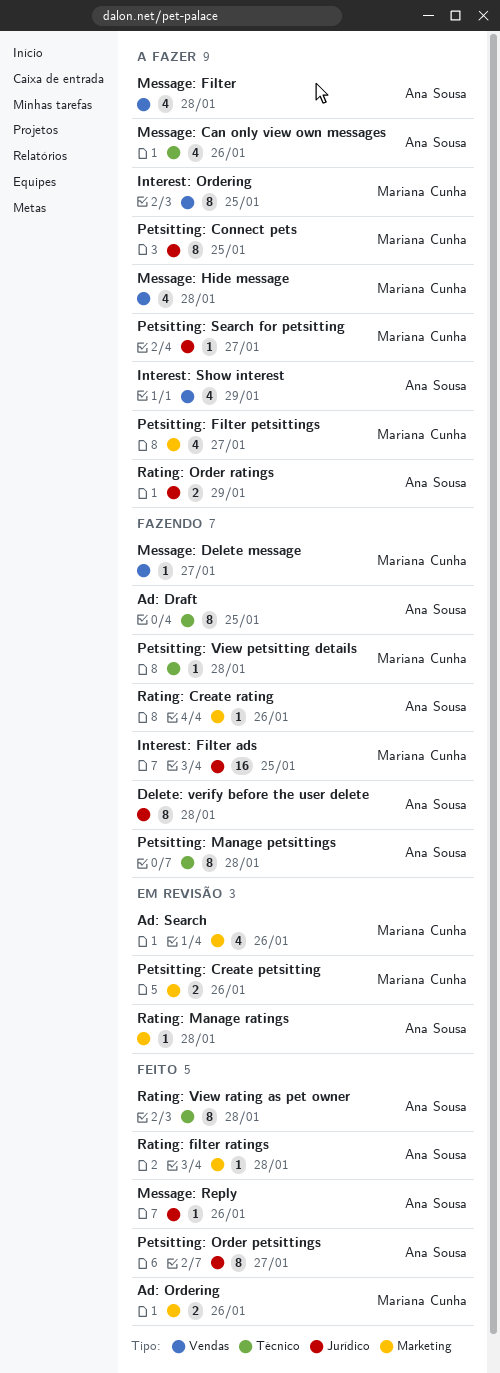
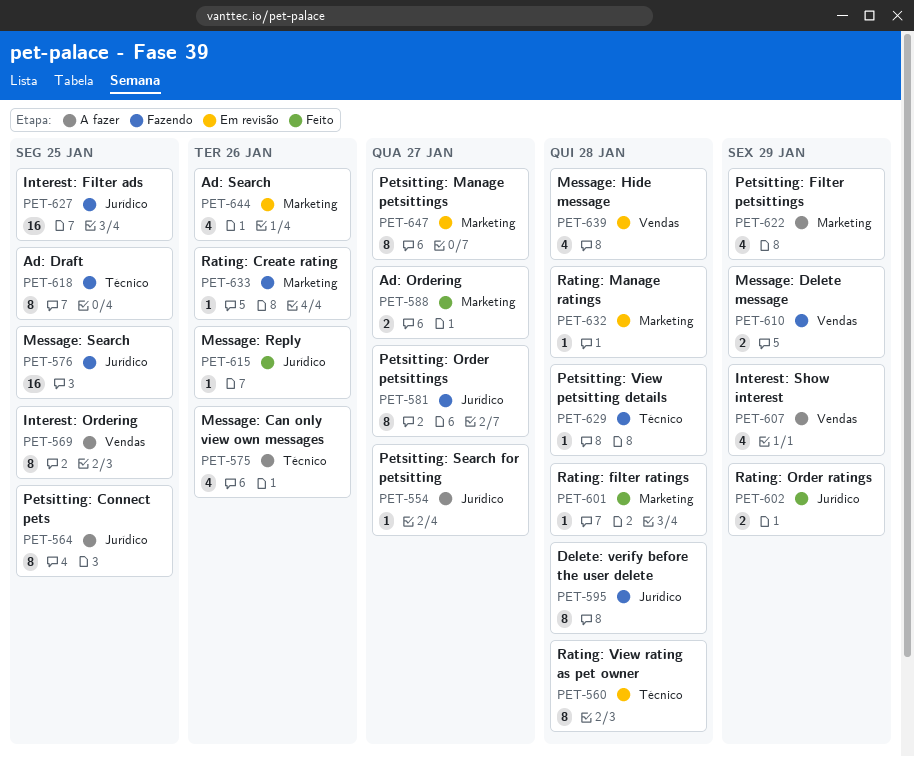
Ad: Ordering, due: Jan 26 -> Jan 27
Message: Delete message, estimate: 1 -> 2
Message: Delete message, due: Jan 27 -> Jan 29
Message: Filter: present -> none
Message: Hide message, status: A fazer -> Em revisão
Message: Search: none -> present
Petsitting: Create petsitting: present -> none
Petsitting: Filter petsittings, due: Jan 27 -> Jan 29
Petsitting: Manage petsittings, status: Fazendo -> Em revisão
Petsitting: Manage petsittings, label: Técnico -> Marketing
Petsitting: Manage petsittings, due: Jan 28 -> Jan 27
Petsitting: Order petsittings, status: Feito -> Fazendo
Rating: Order ratings, status: A fazer -> Feito
Rating: View rating as pet owner, status: Feito -> Em revisão

